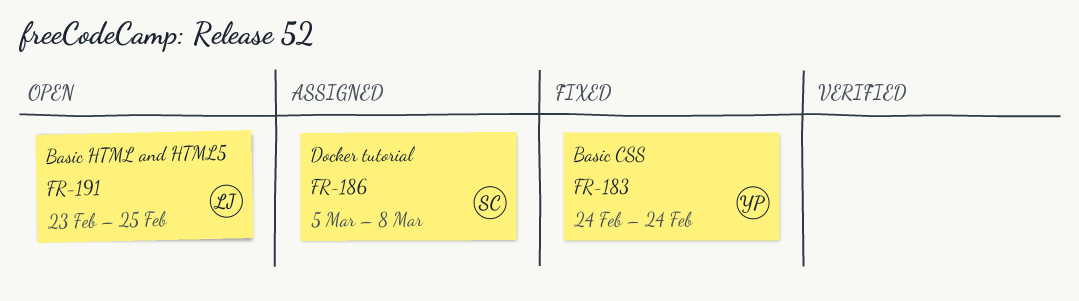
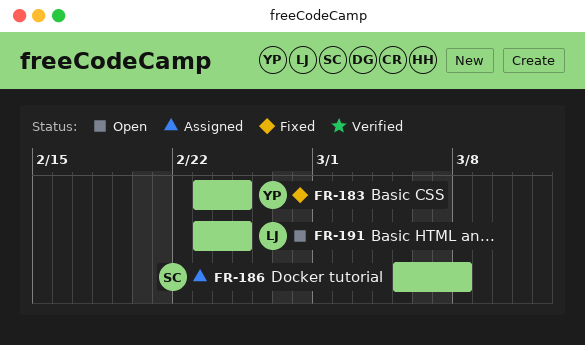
FR-183, start: Feb 24 -> Feb 23
FR-183, due: Feb 24 -> Feb 25

